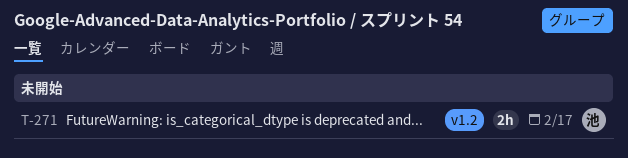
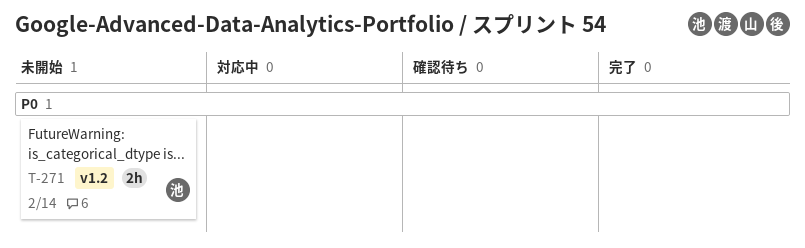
T-271, due: Feb 17 -> Feb 14

